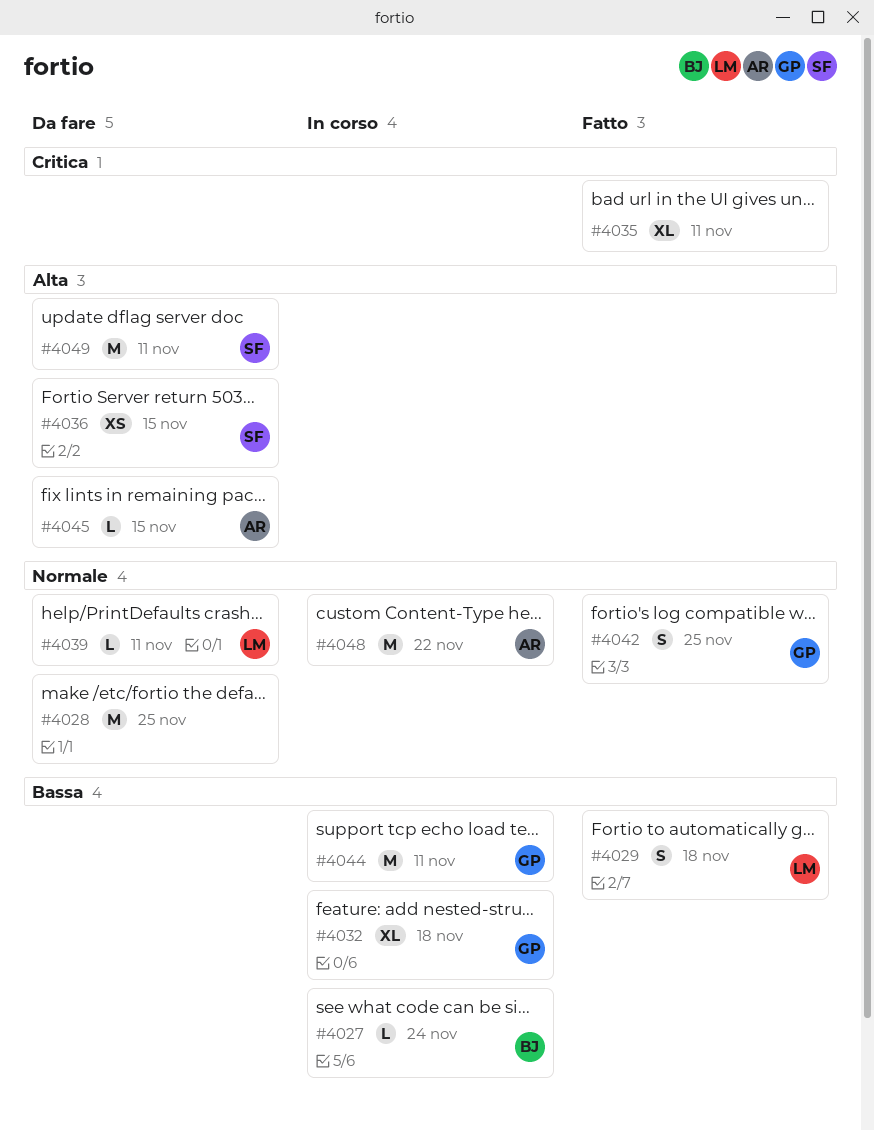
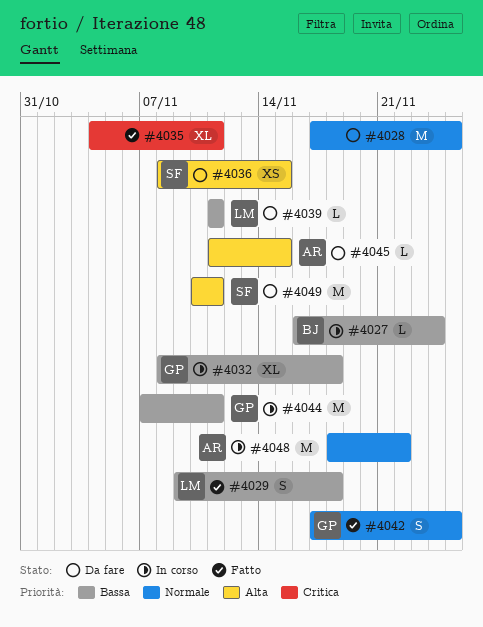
#4039, priority: Normale -> Bassa

